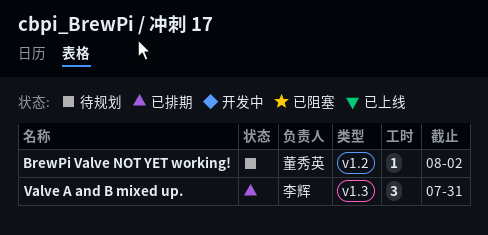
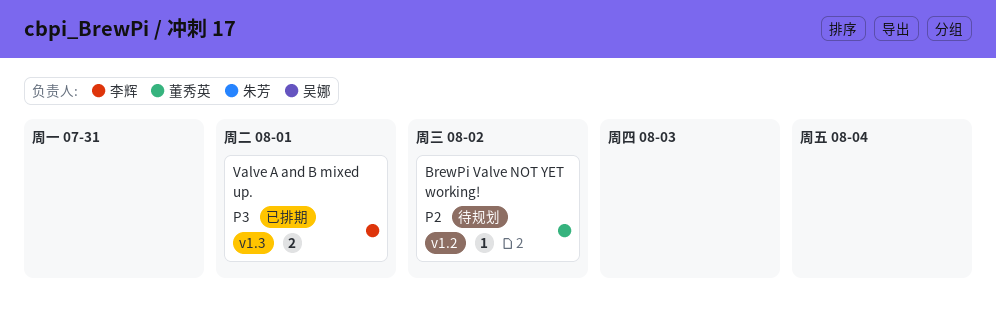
Valve A and B mixed up., estimate: 3 -> 2
Valve A and B mixed up., due: Jul 31 -> Aug 1

